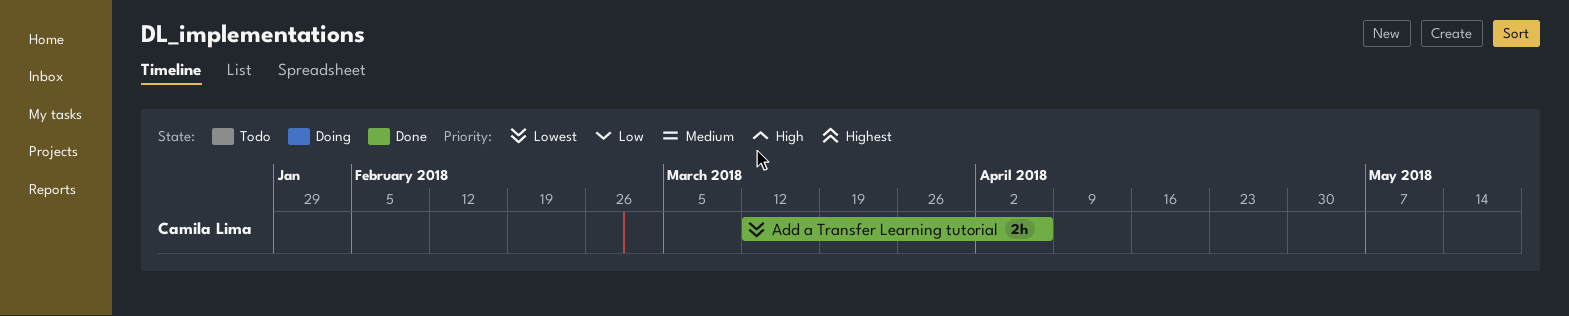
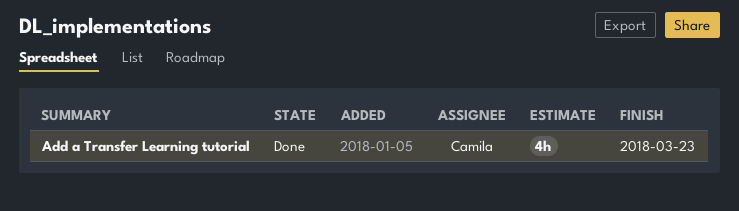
Add a Transfer Learning tutorial, estimate: 2h -> 4h
Add a Transfer Learning tutorial, due: Apr 6 -> Mar 23

